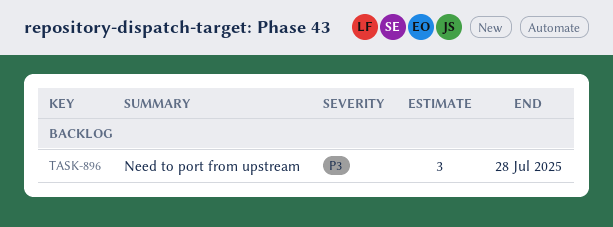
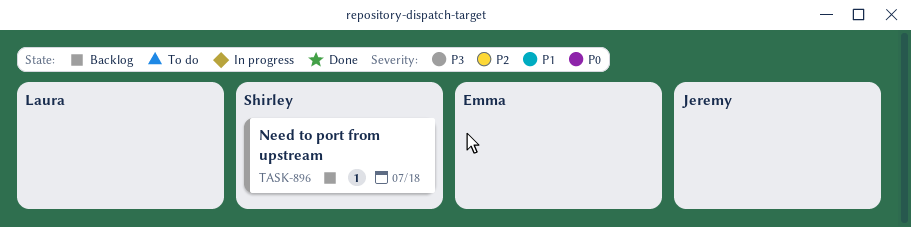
TASK-896, estimate: 3 -> 1
TASK-896, due: Jul 28 -> Jul 18

